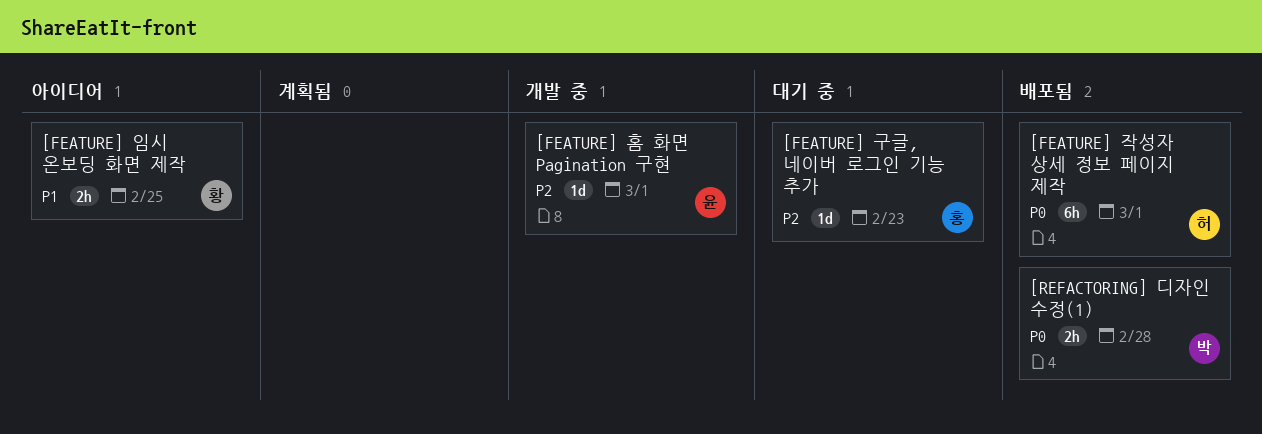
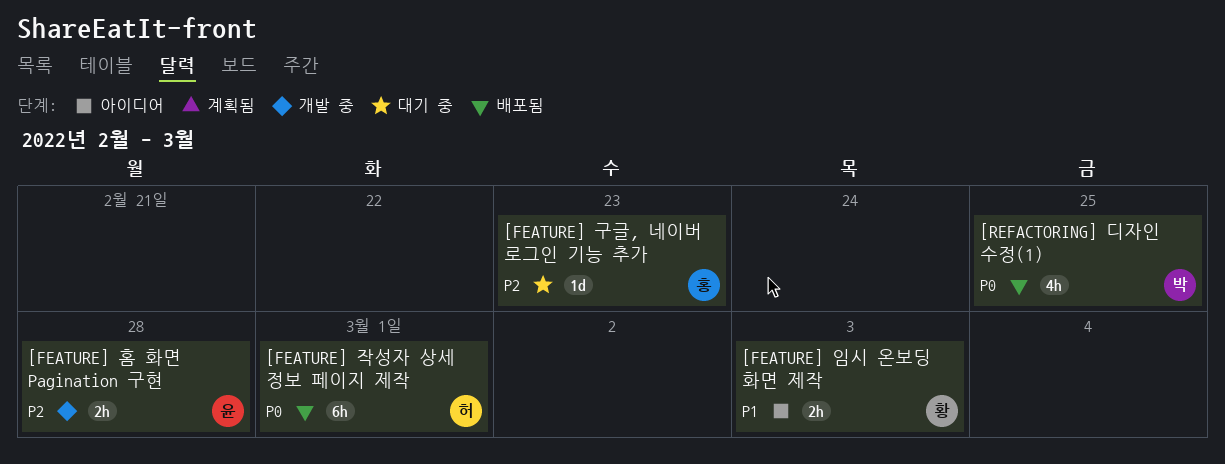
[FEATURE] 임시 온보딩 화면 제작, due: Feb 25 -> Mar 3
[FEATURE] 홈 화면 Pagination 구현, estimate: 1d -> 2h
[FEATURE] 홈 화면 Pagination 구현, due: Mar 1 -> Feb 28
[REFACTORING] 디자인 수정(1), estimate: 2h -> 4h
[REFACTORING] 디자인 수정(1), due: Feb 28 -> Feb 25

